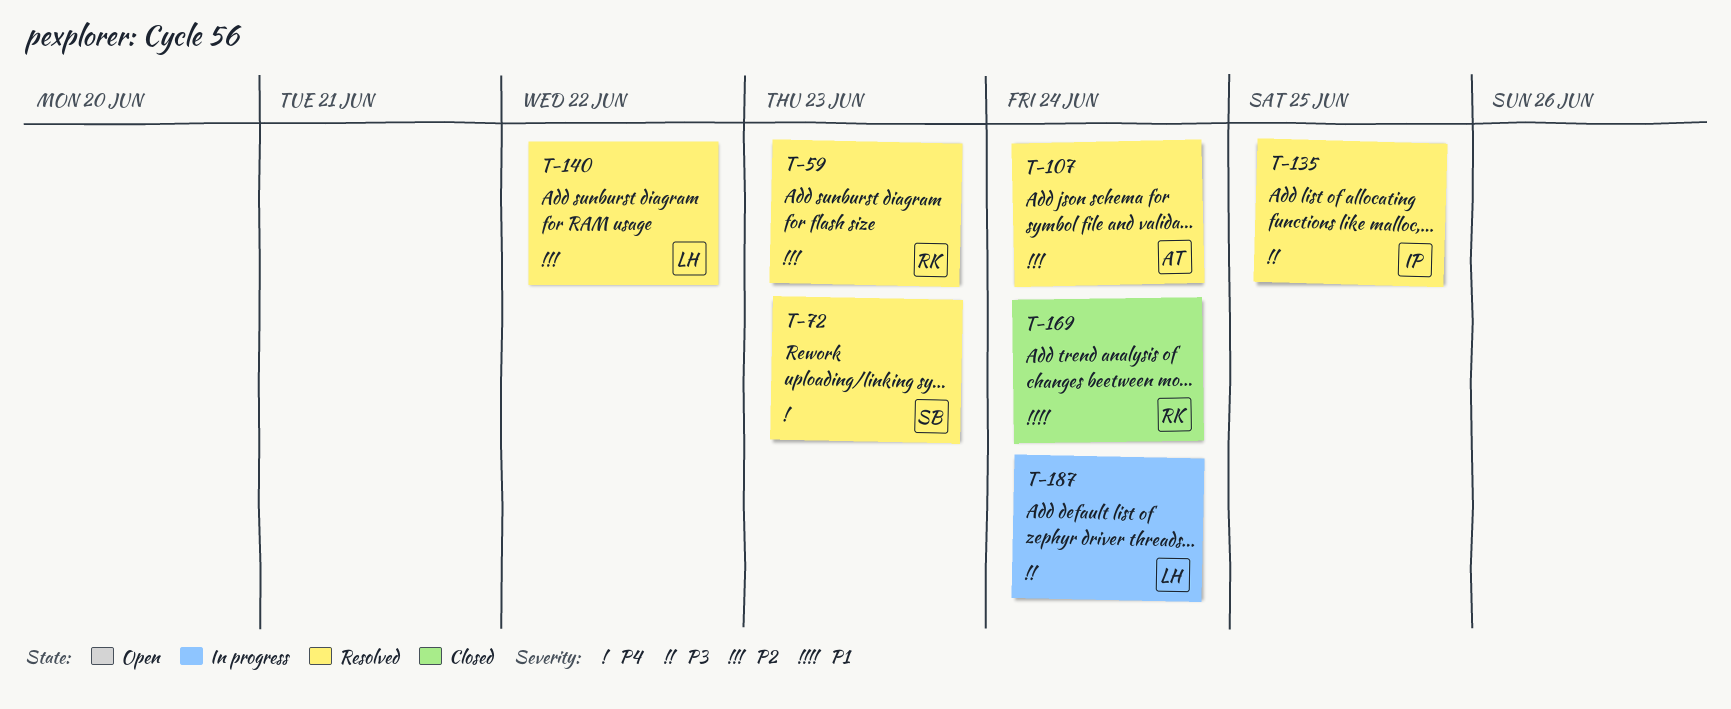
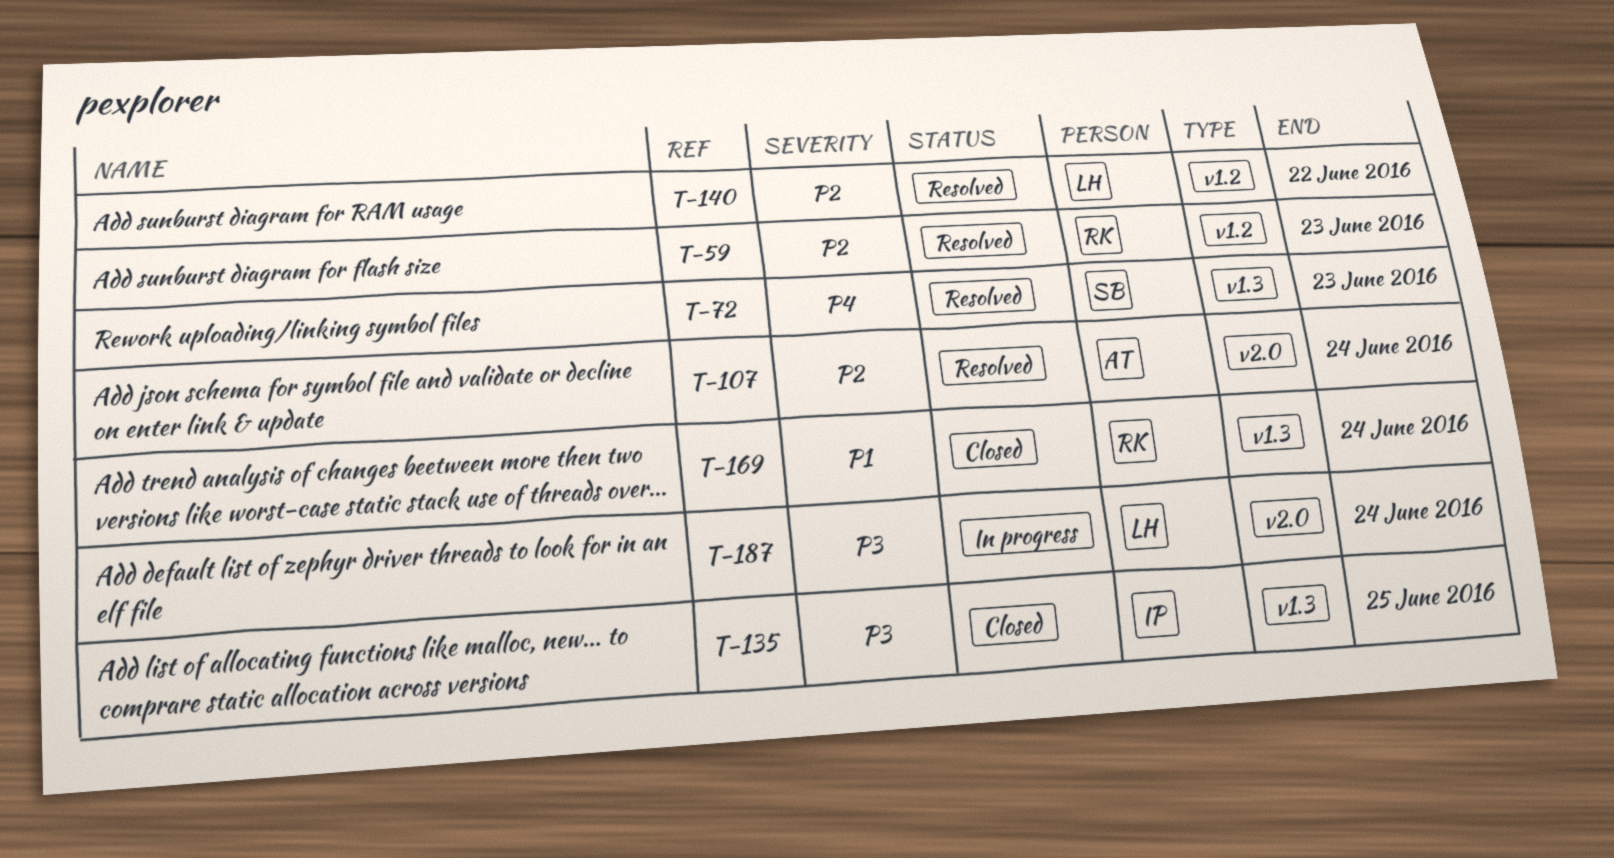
T-135, status: Resolved -> Closed

